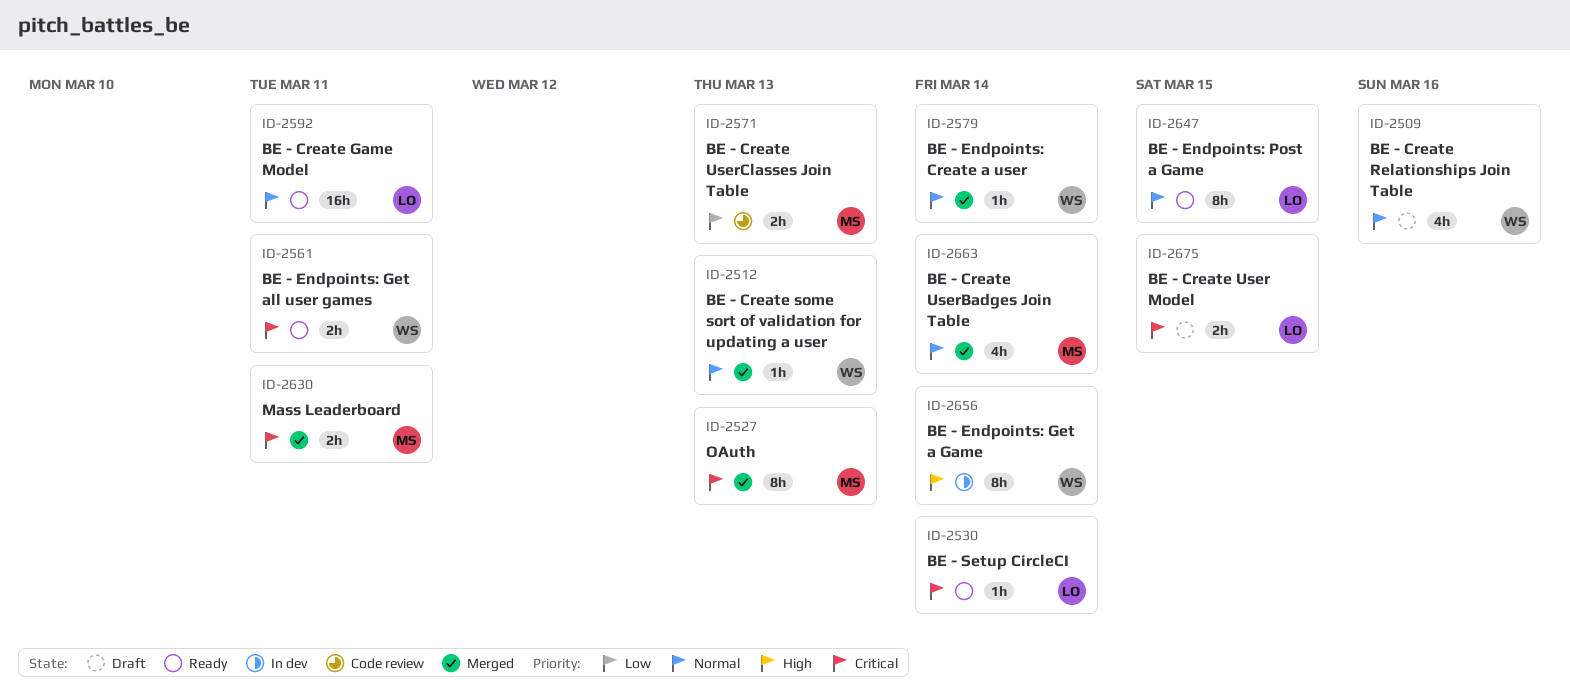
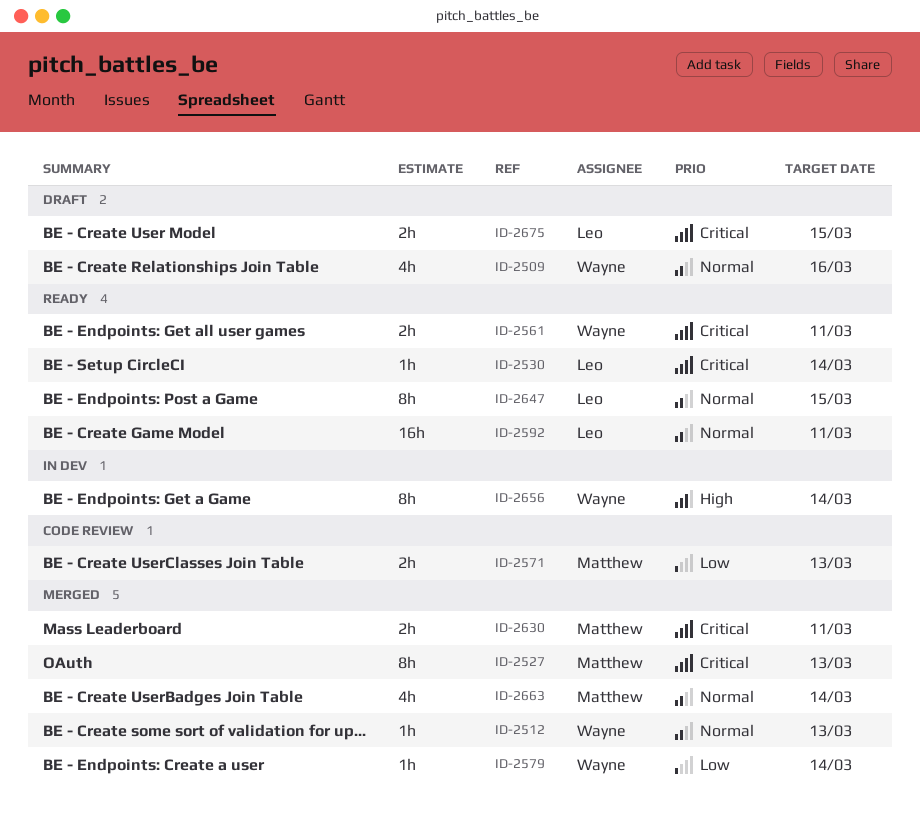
ID-2579, priority: Normal -> Low

